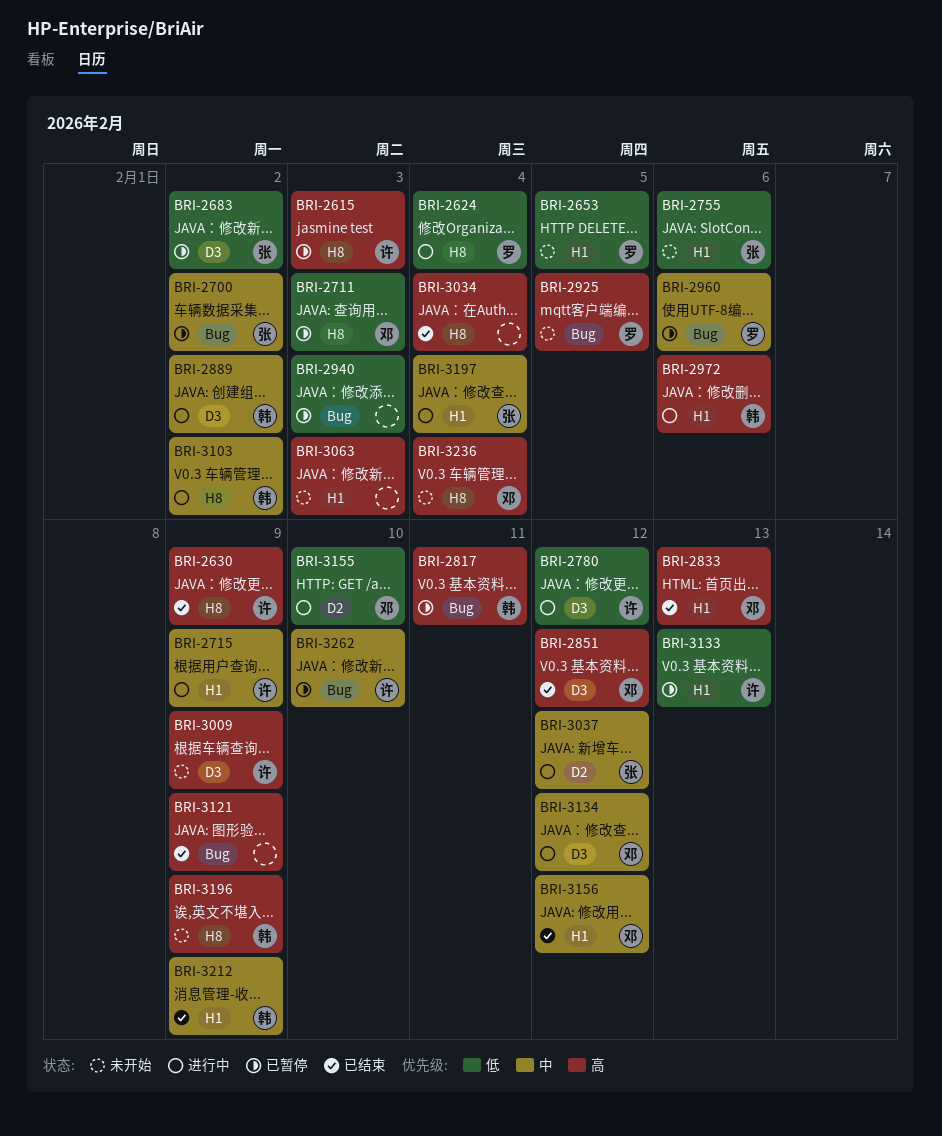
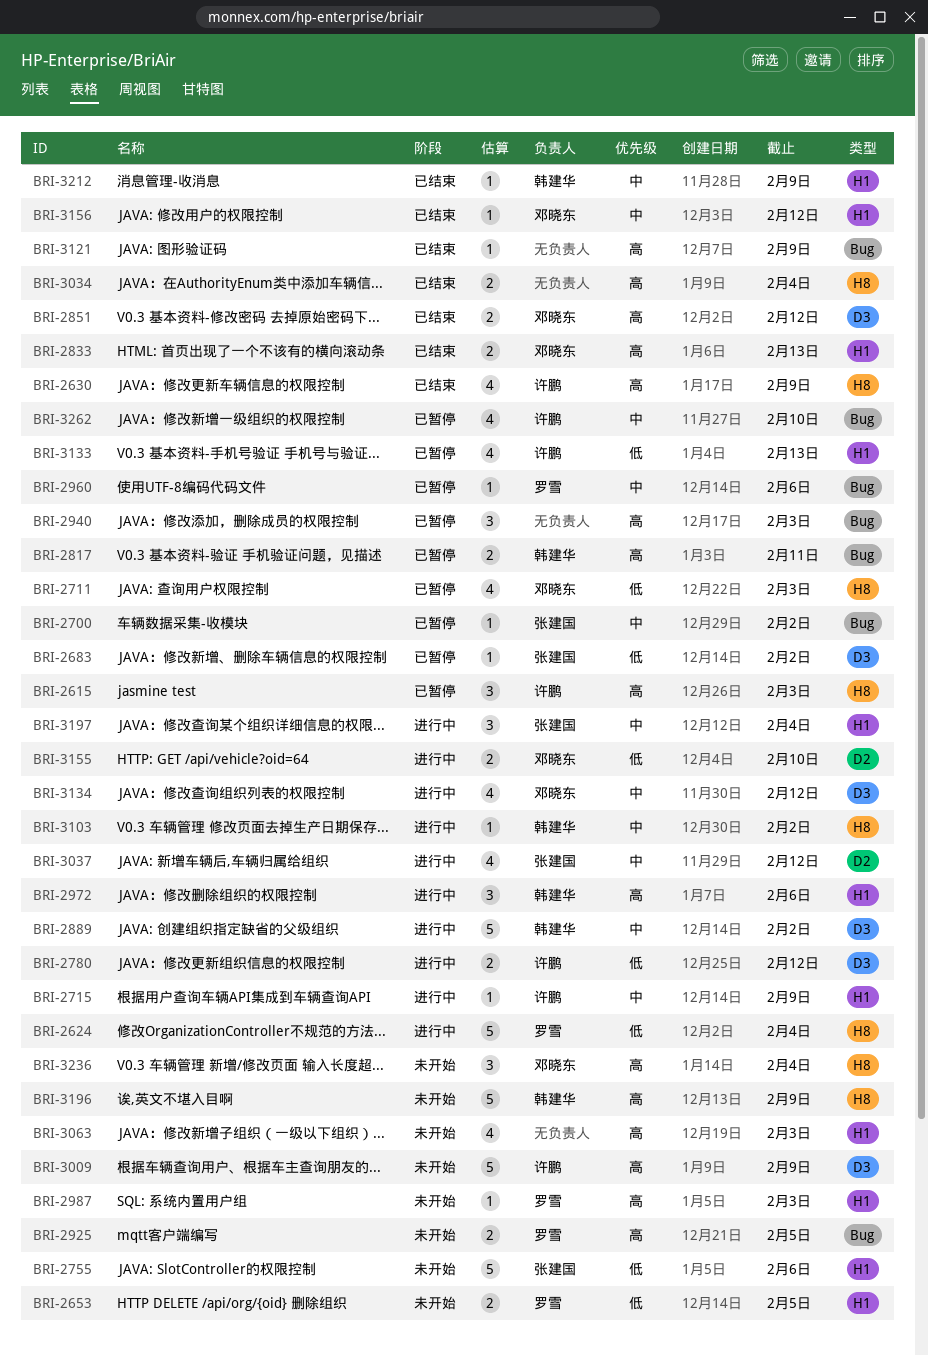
BRI-2940, priority: 低 -> 高
BRI-2987: none -> present

